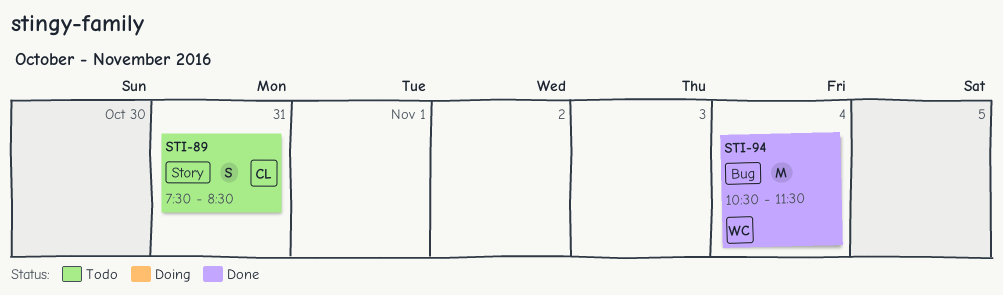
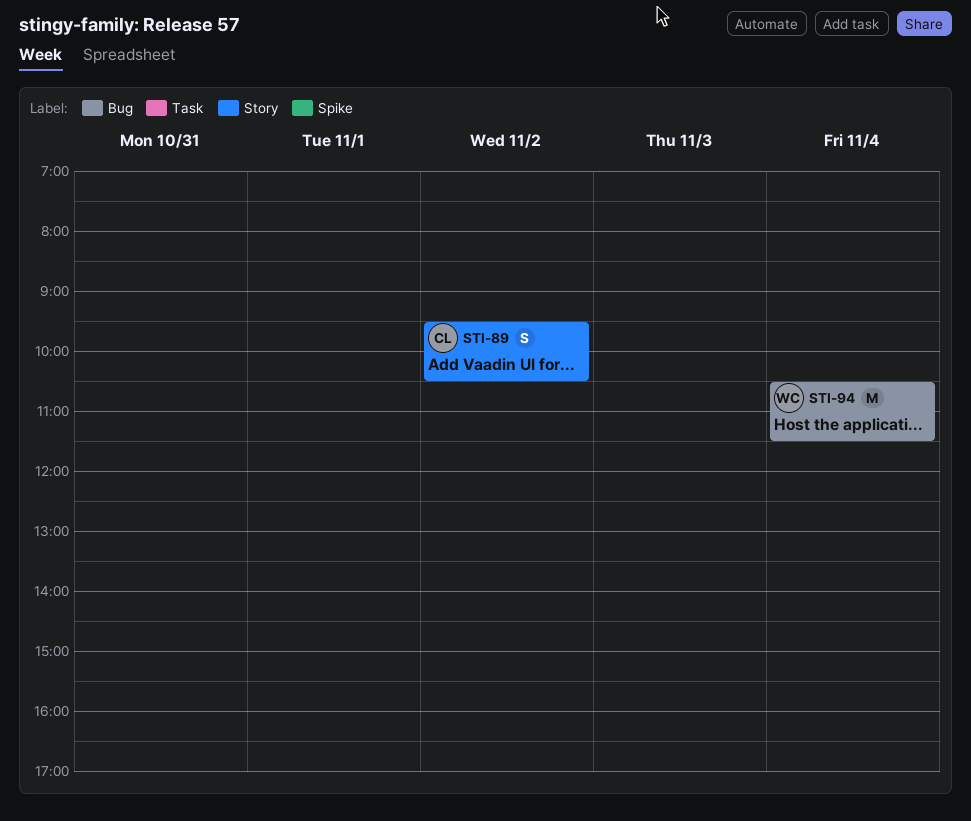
STI-89, day: Oct 31 -> Nov 2
STI-89, begins: 07:30 -> 09:30
STI-89, ends: 08:30 -> 10:30

